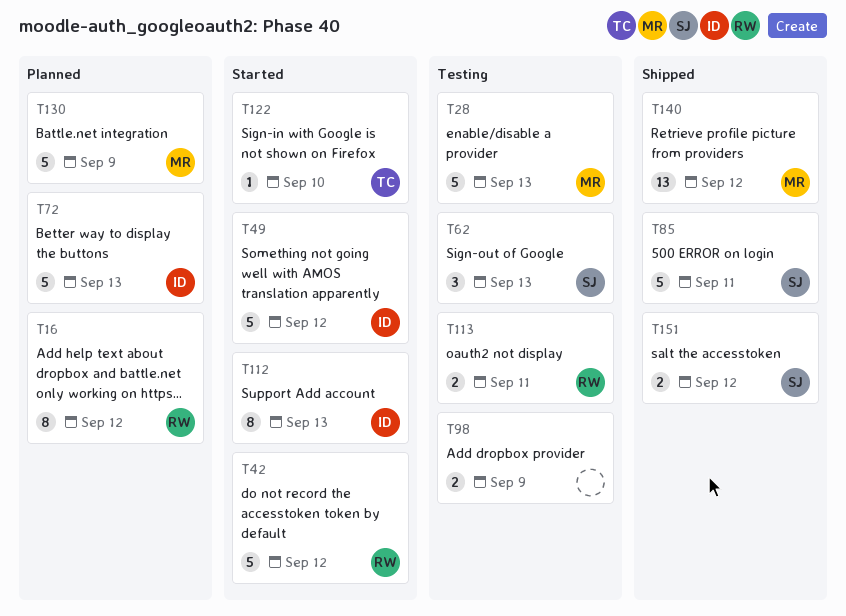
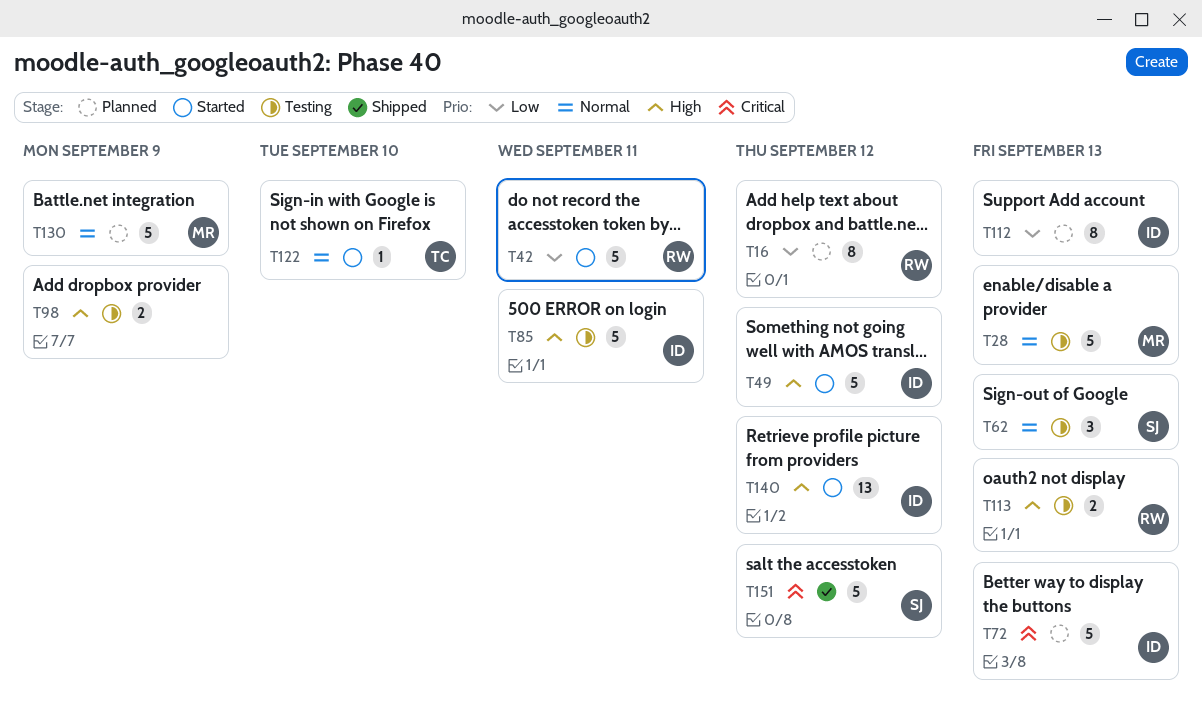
T42, due: Sep 12 -> Sep 11
T85, status: Shipped -> Testing
T85, owner: SJ -> ID
T112, status: Started -> Planned
T113, due: Sep 11 -> Sep 13
T140, status: Shipped -> Started
T140, owner: MR -> ID
T151, estimate: 2 -> 5

